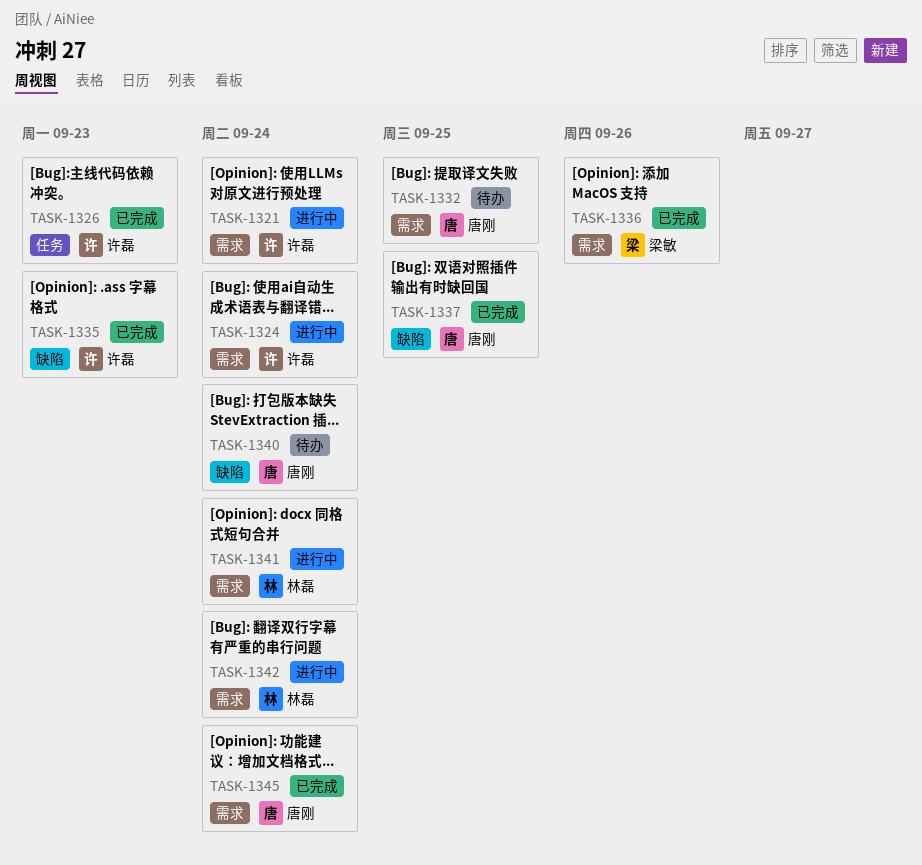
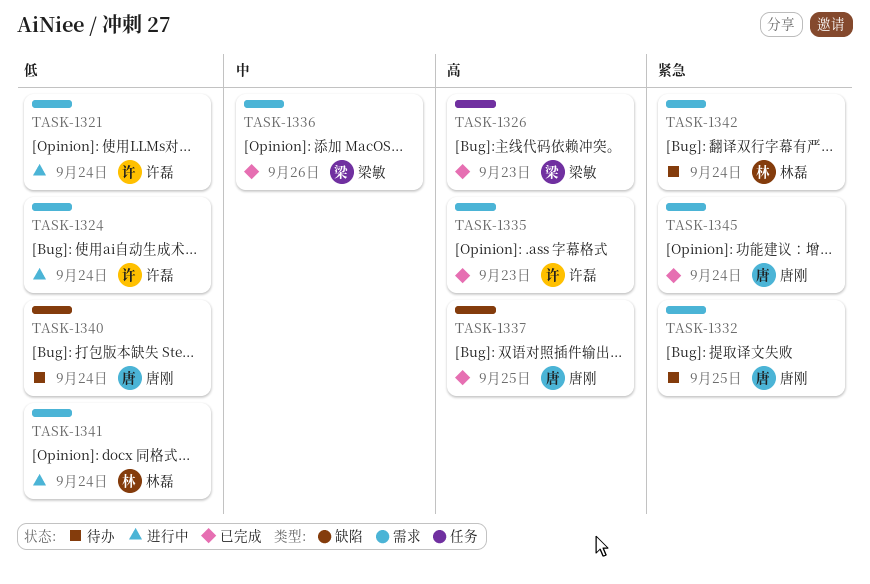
TASK-1326, owner: 许磊 -> 梁敏
TASK-1335, label: 缺陷 -> 需求
TASK-1342, status: 进行中 -> 待办

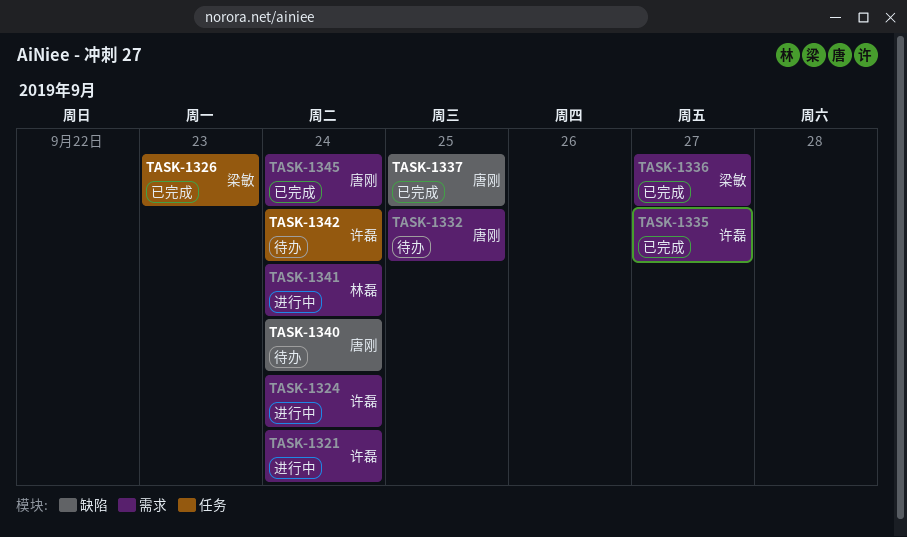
TASK-1335, due: Sep 23 -> Sep 27
TASK-1336, due: Sep 26 -> Sep 27
TASK-1342, owner: 林磊 -> 许磊
TASK-1342, label: 需求 -> 任务

